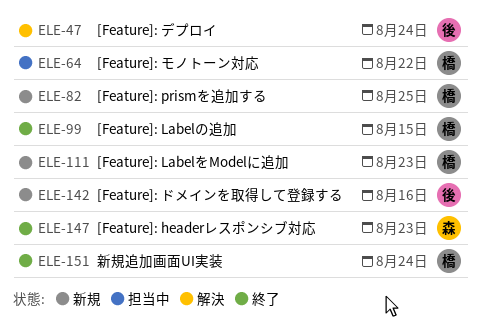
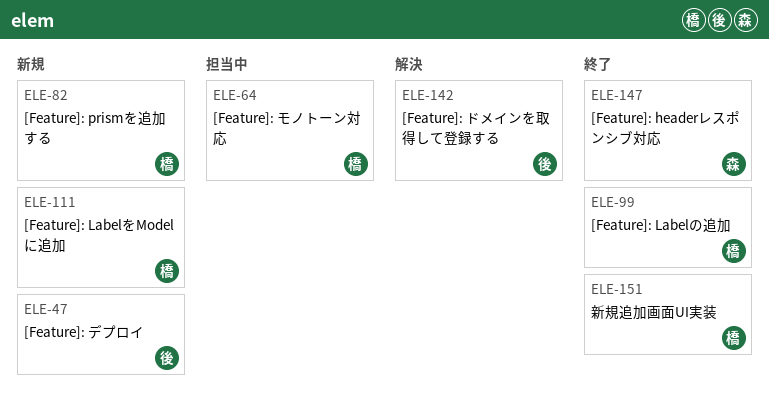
ELE-47, status: 解決 -> 新規
ELE-142, status: 新規 -> 解決

